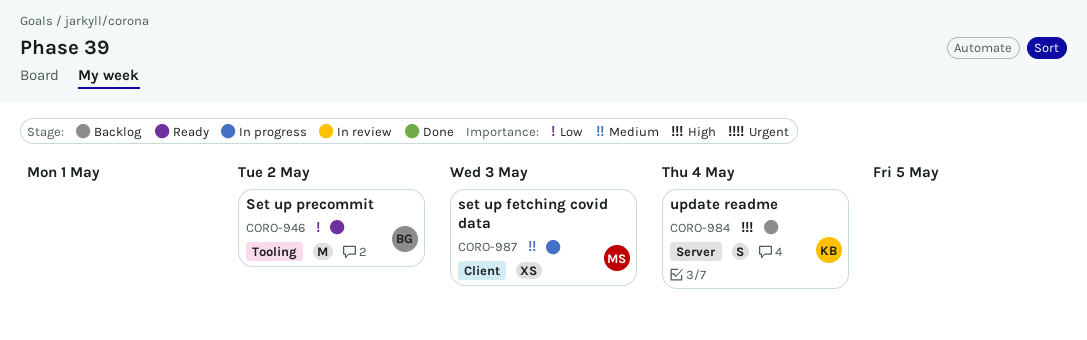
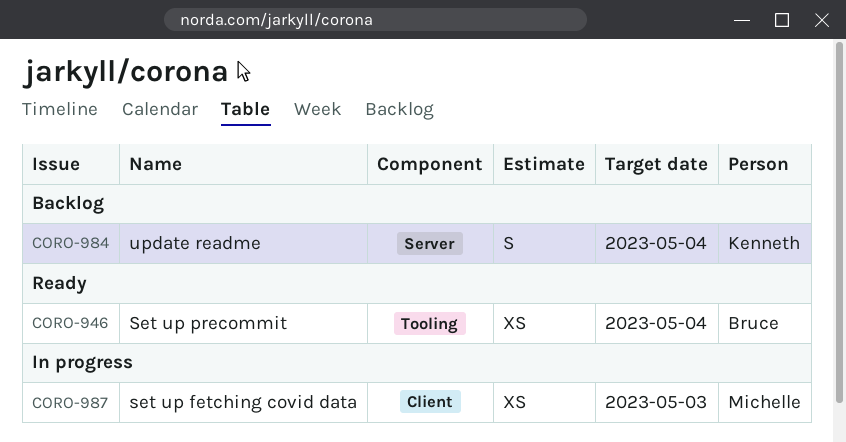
CORO-946, estimate: M -> XS
CORO-946, due: May 2 -> May 4

